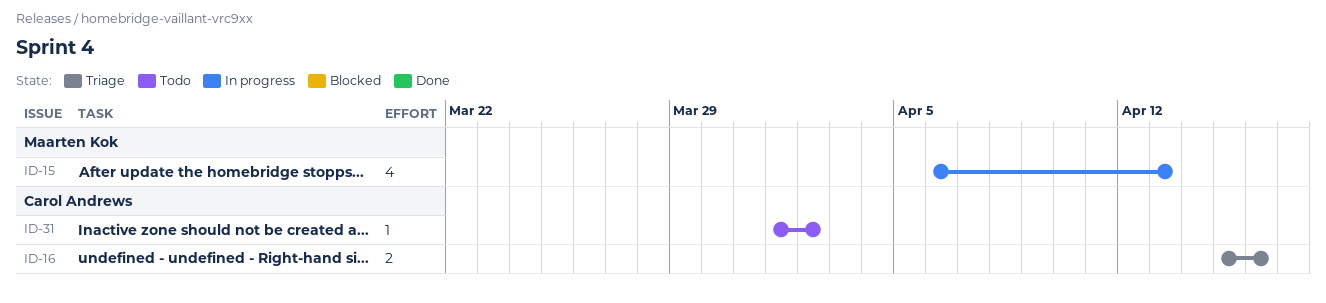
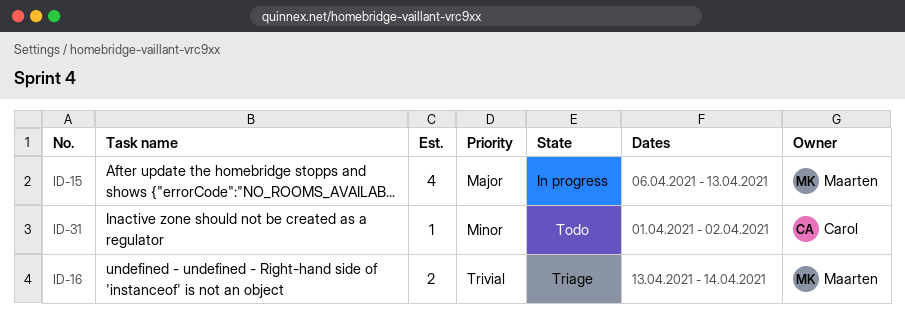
ID-16, owner: Carol Andrews -> Maarten Kok
ID-16, start: Apr 15 -> Apr 13
ID-16, due: Apr 16 -> Apr 14

